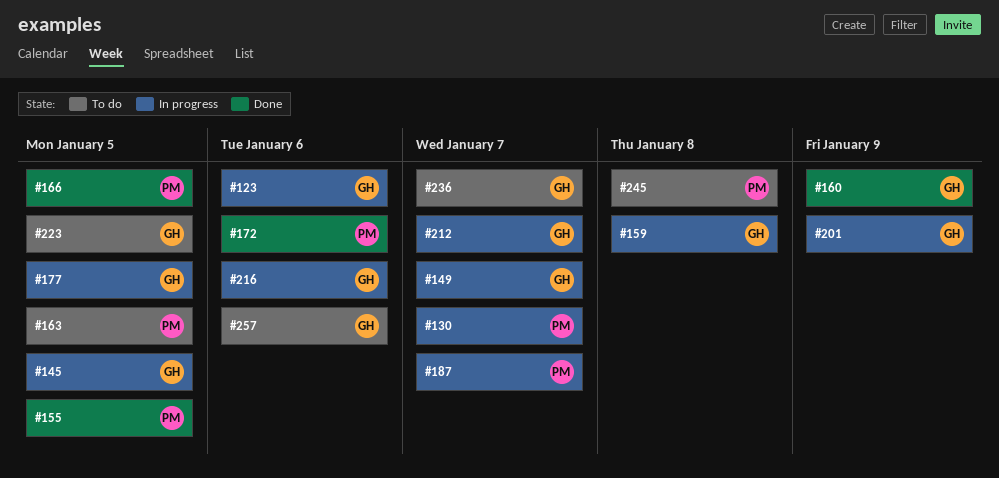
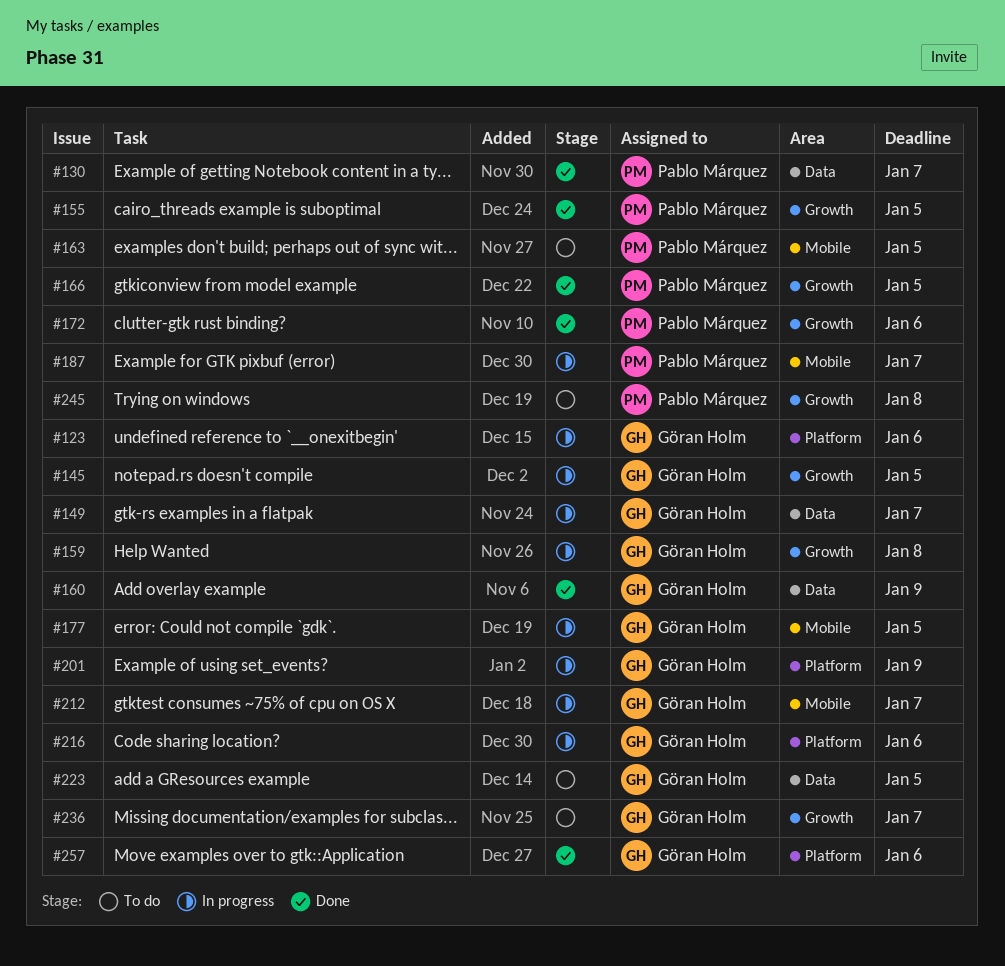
#130, status: In progress -> Done
#257, status: To do -> Done

